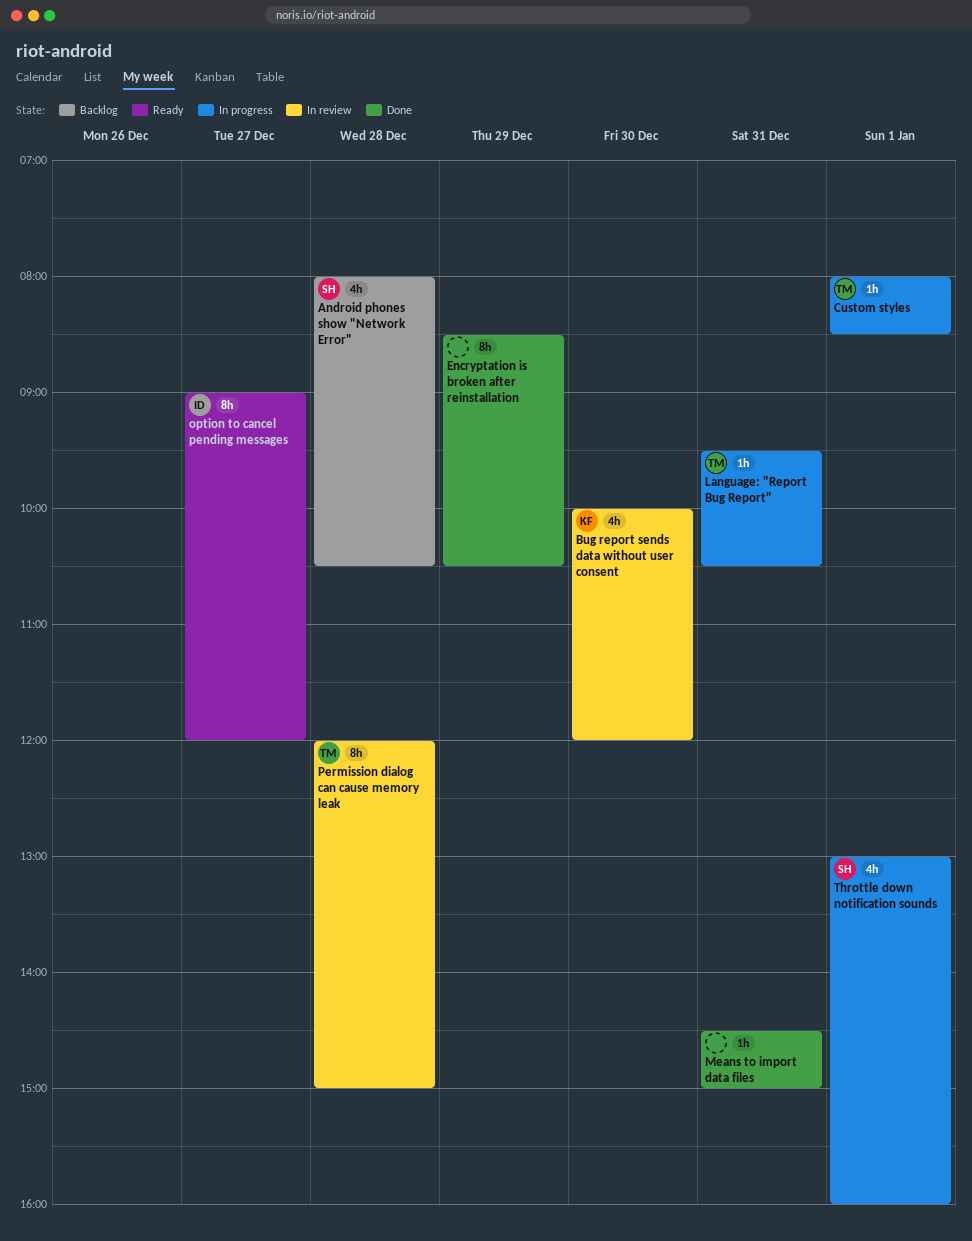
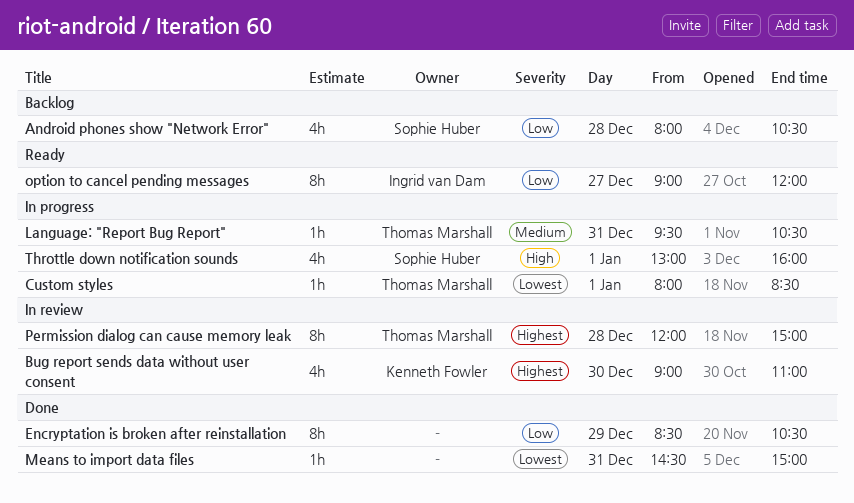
Bug report sends data without user consent, begins: 10:00 -> 09:00
Bug report sends data without user consent, ends: 12:00 -> 11:00

